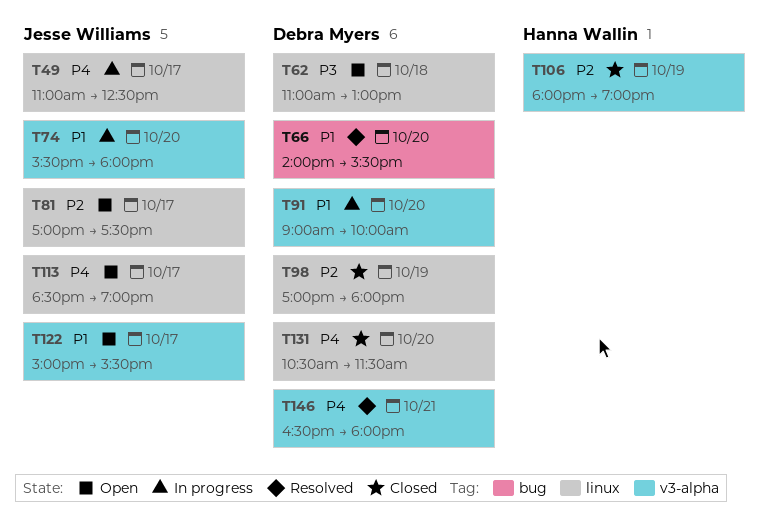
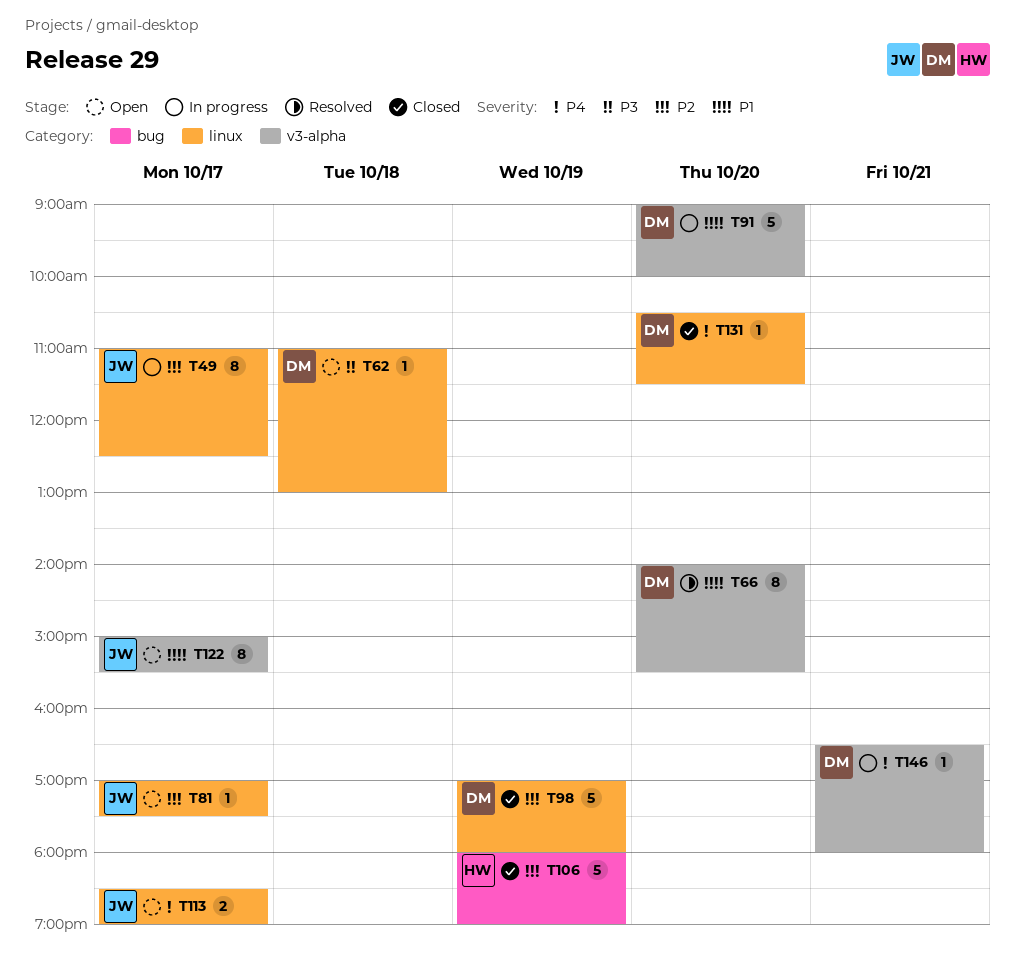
T49, priority: P4 -> P2
T66, label: bug -> v3-alpha
T74: present -> none
T106, label: v3-alpha -> bug
T146, status: Resolved -> In progress

